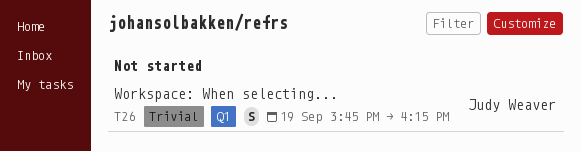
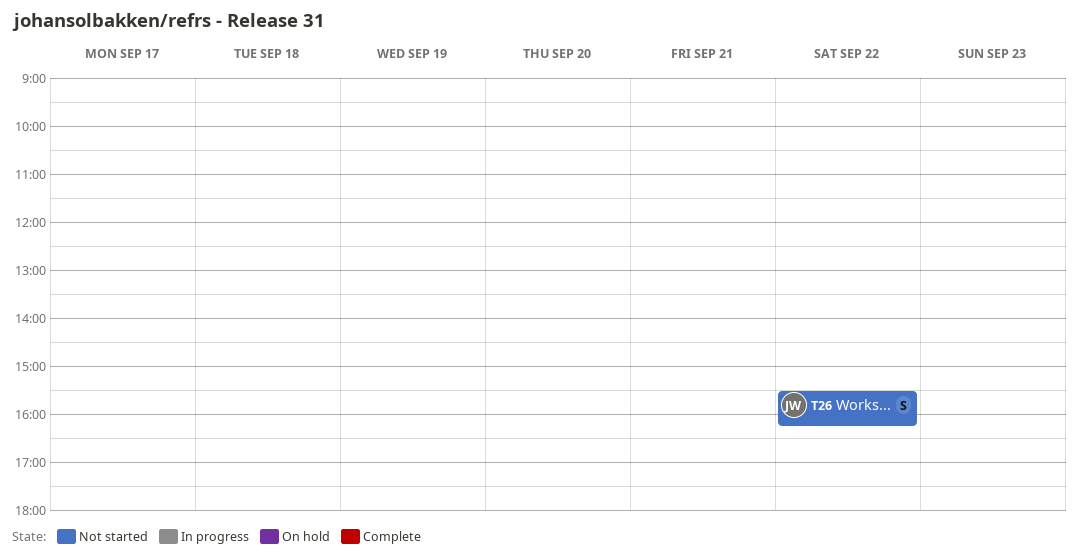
T26, day: Sep 19 -> Sep 22
T26, begins: 15:45 -> 15:30

